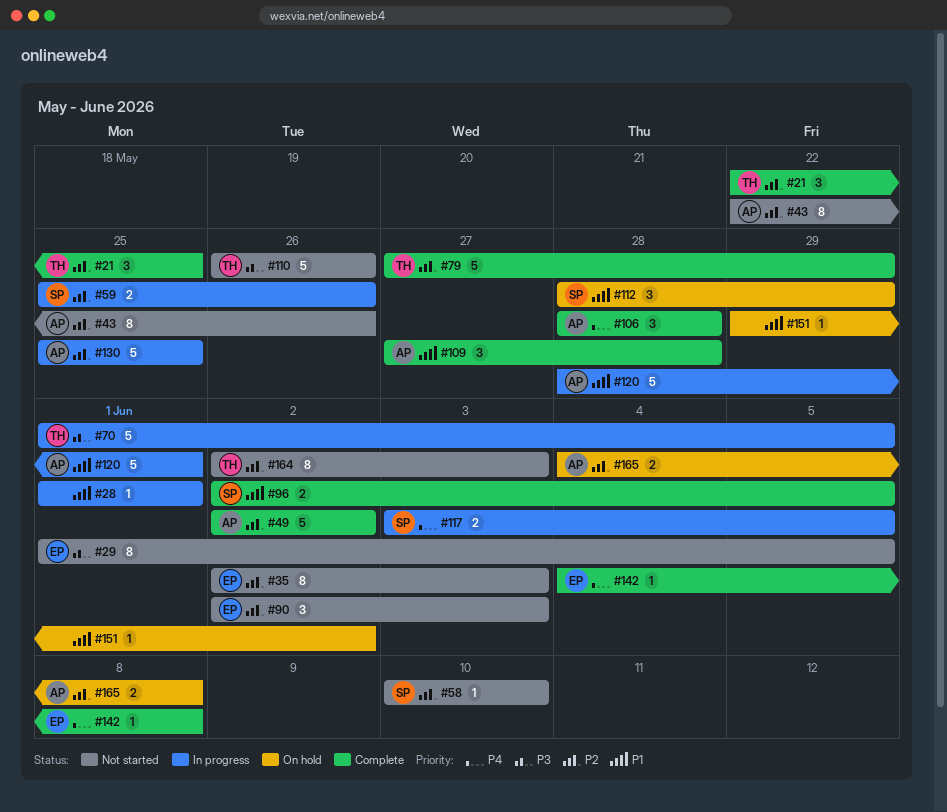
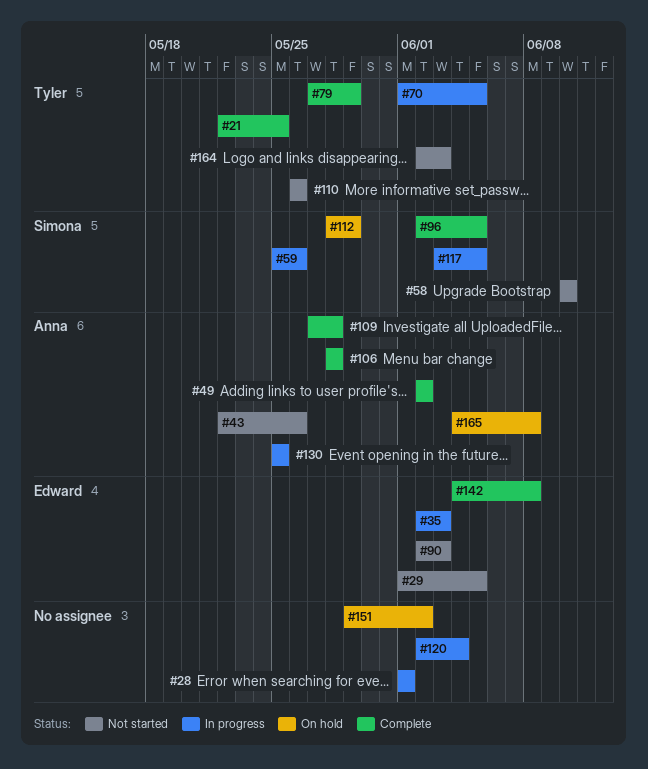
#35, status: Not started -> In progress
#120, owner: Anna -> none
#120, start: May 28 -> Jun 2
#120, due: Jun 1 -> Jun 4

